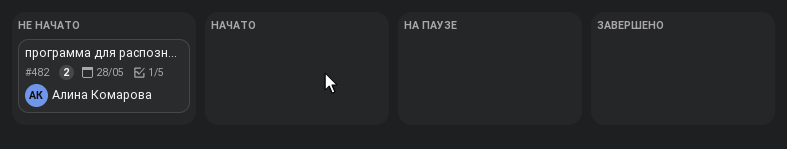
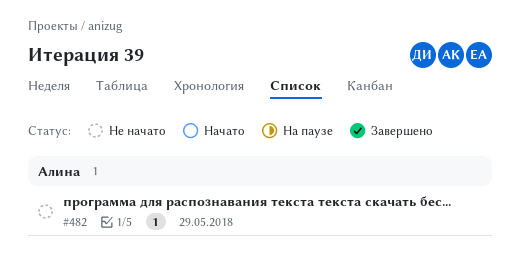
#482, estimate: 2 -> 1
#482, due: May 28 -> May 29

